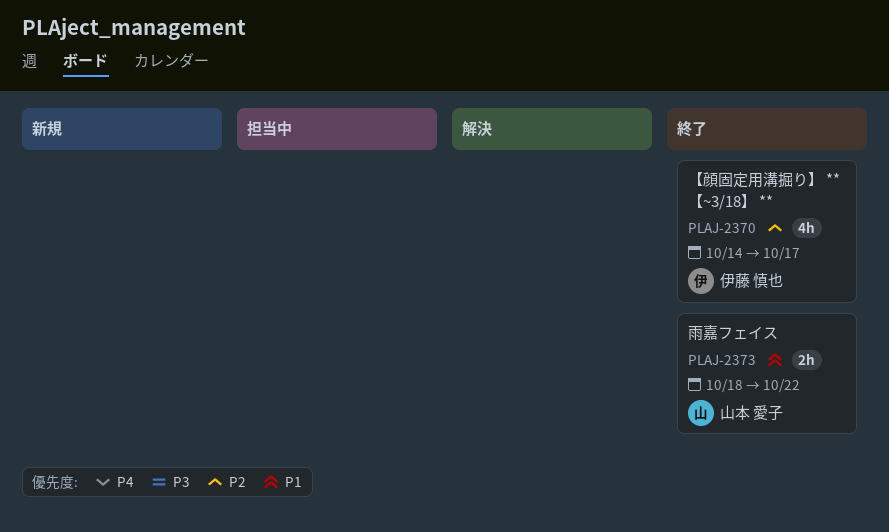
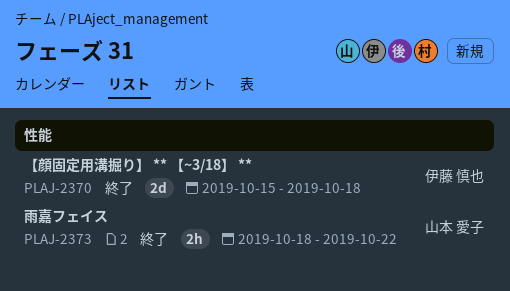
PLAJ-2370, estimate: 4h -> 2d
PLAJ-2370, start: Oct 14 -> Oct 15
PLAJ-2370, due: Oct 17 -> Oct 18

